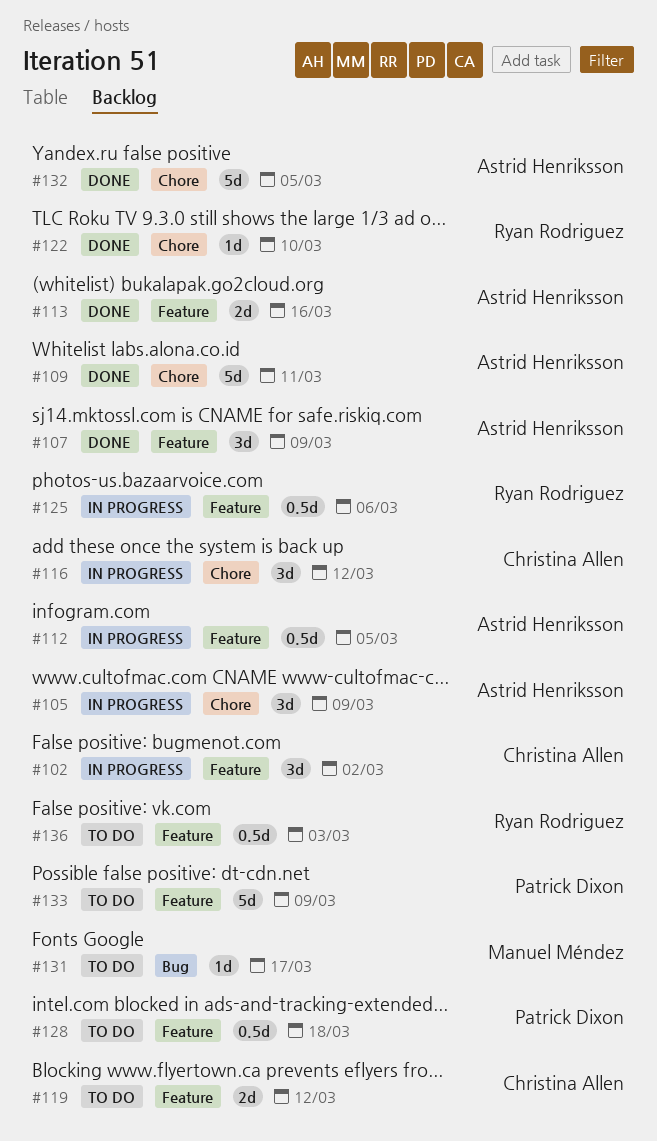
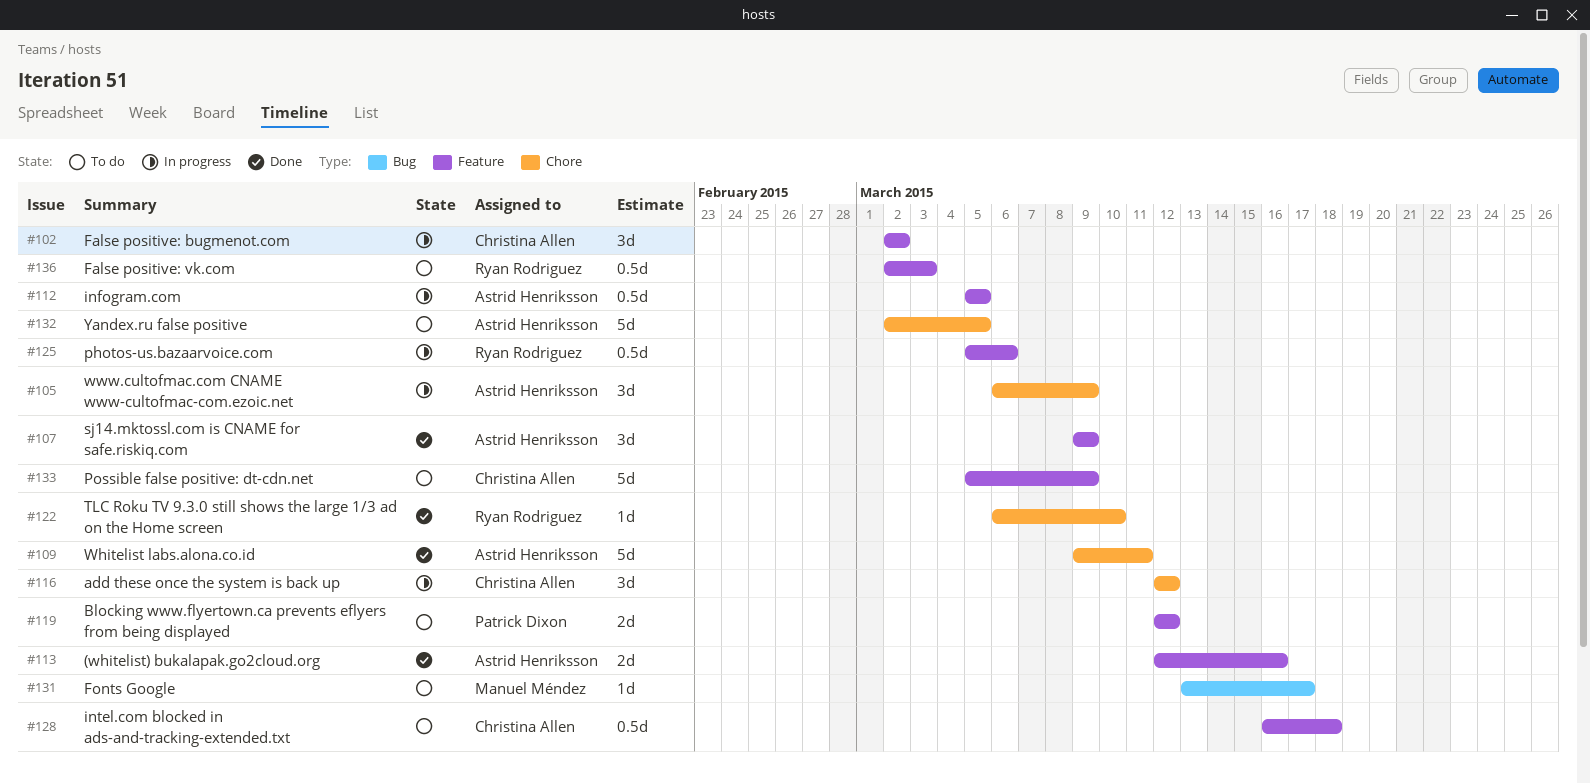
#119, owner: Christina Allen -> Patrick Dixon
#128, owner: Patrick Dixon -> Christina Allen
#132, status: Done -> To do
#133, owner: Patrick Dixon -> Christina Allen

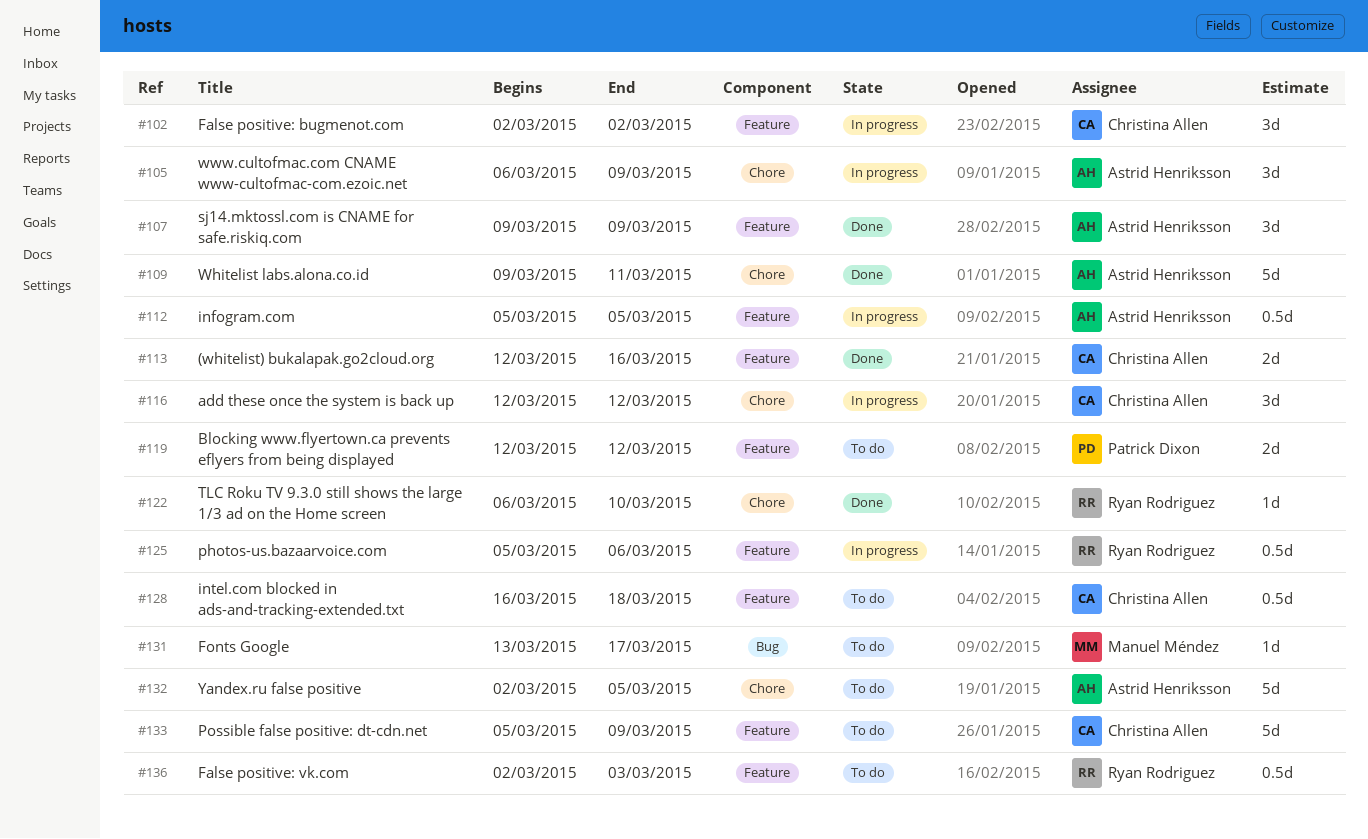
#113, owner: Astrid Henriksson -> Christina Allen

